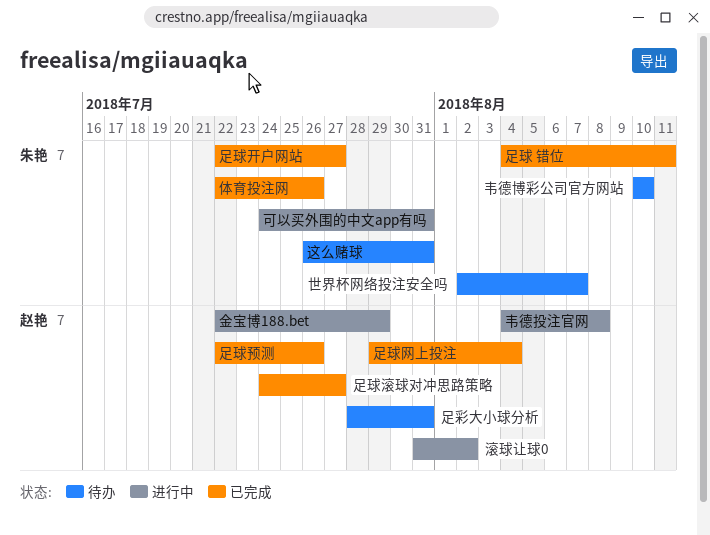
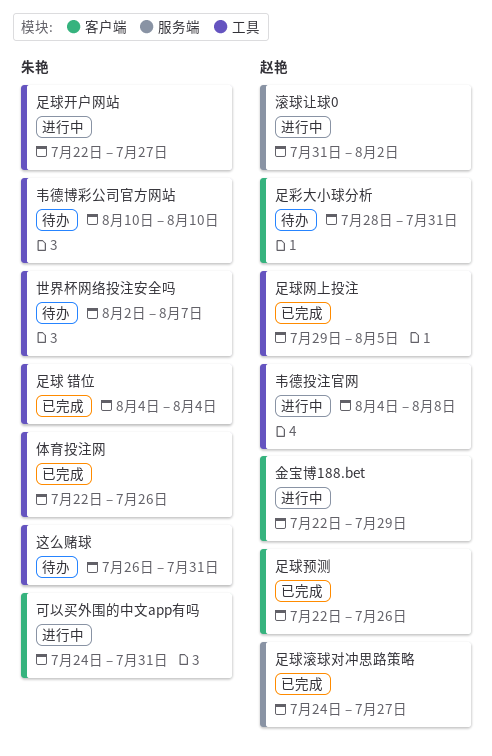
足球 错位, due: Aug 11 -> Aug 4
足球开户网站, status: 已完成 -> 进行中
足球网上投注, due: Aug 4 -> Aug 5

